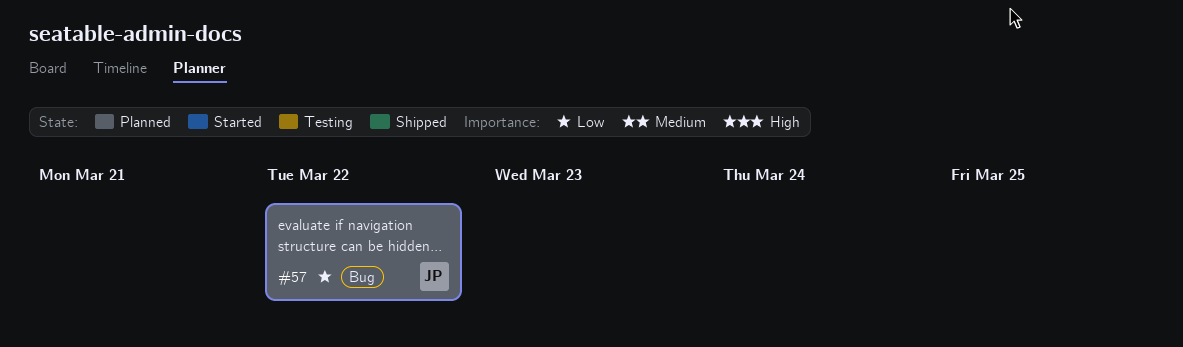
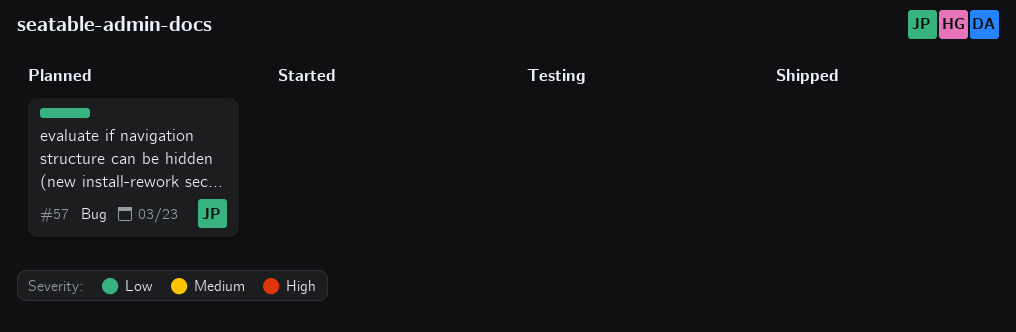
#57, due: Mar 22 -> Mar 23

